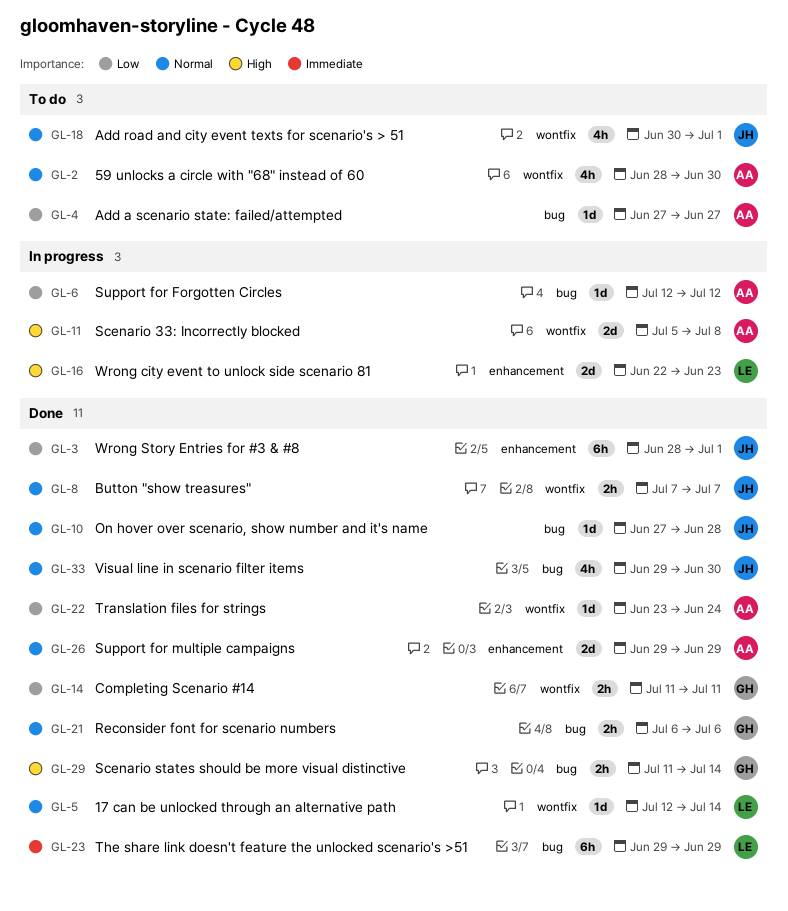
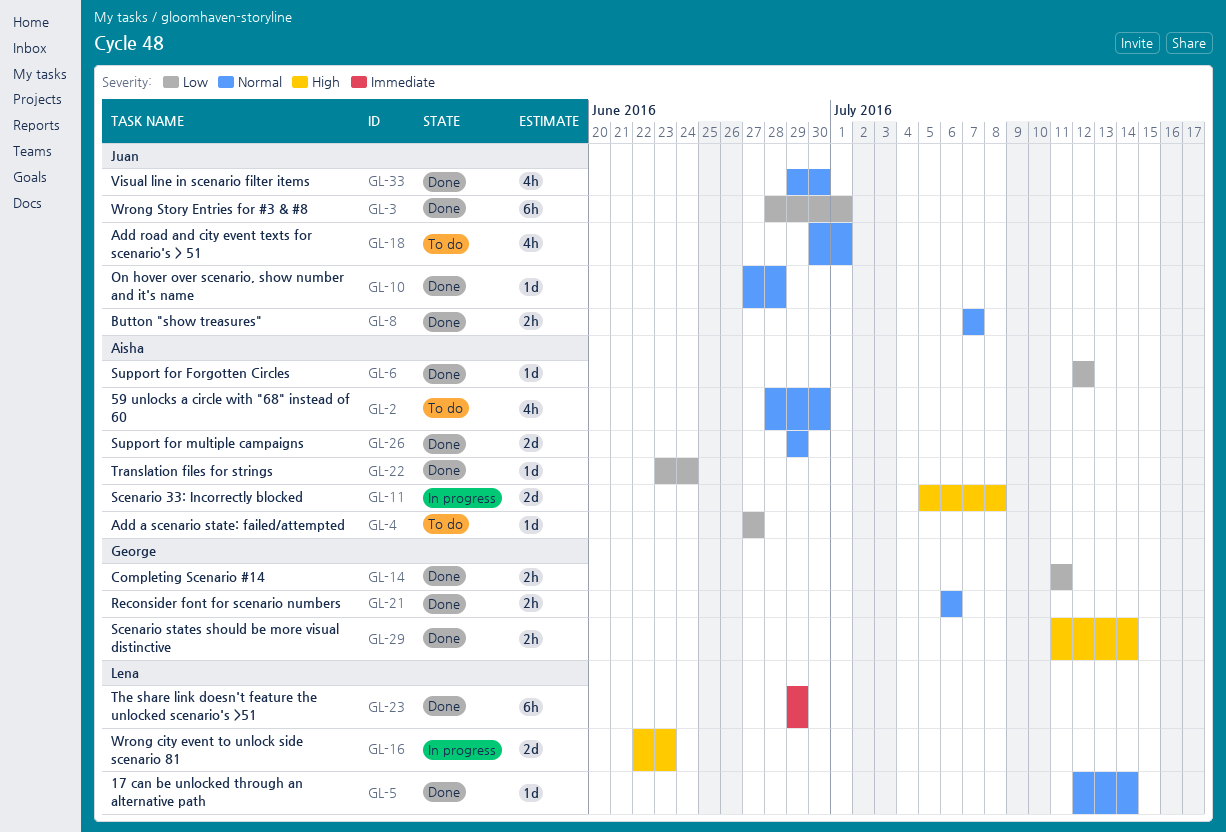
GL-6, status: In progress -> Done

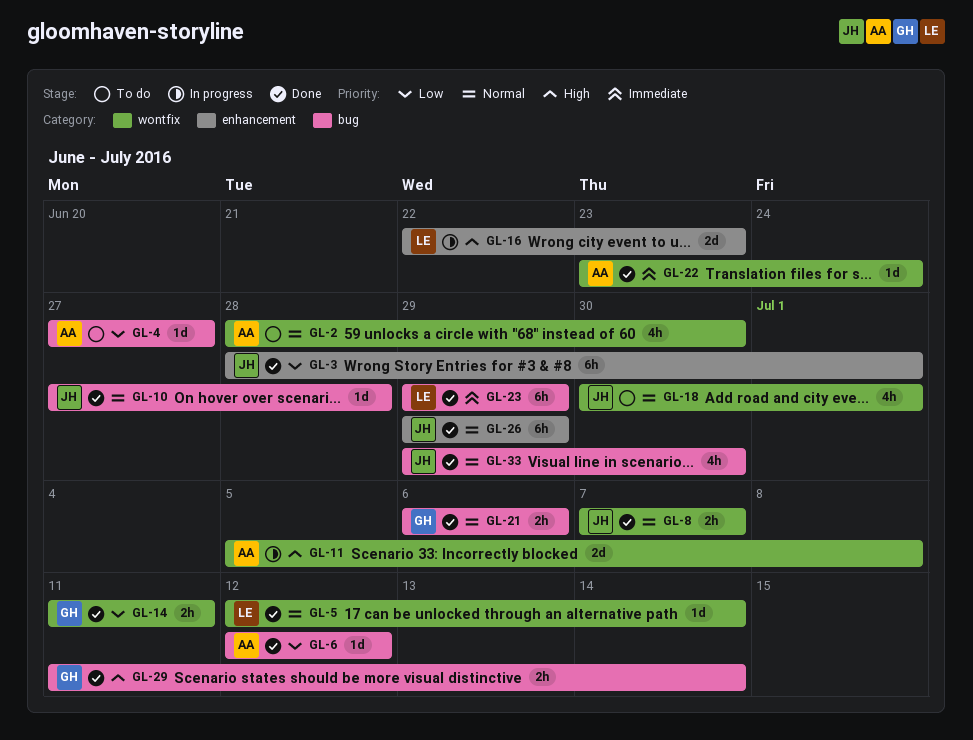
GL-22, priority: Low -> Immediate
GL-26, owner: Aisha -> Juan
GL-26, estimate: 2d -> 6h

